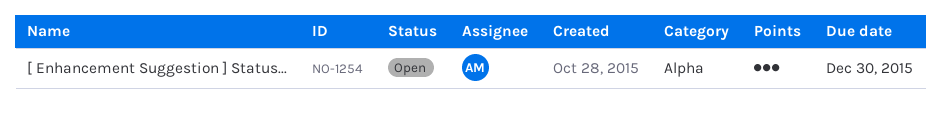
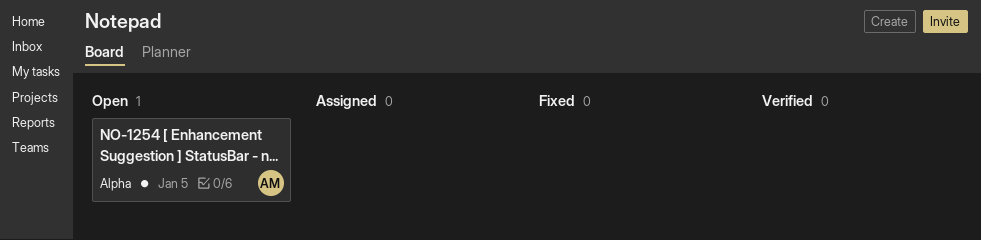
NO-1254, estimate: 3 -> 1
NO-1254, due: Dec 30 -> Jan 5

